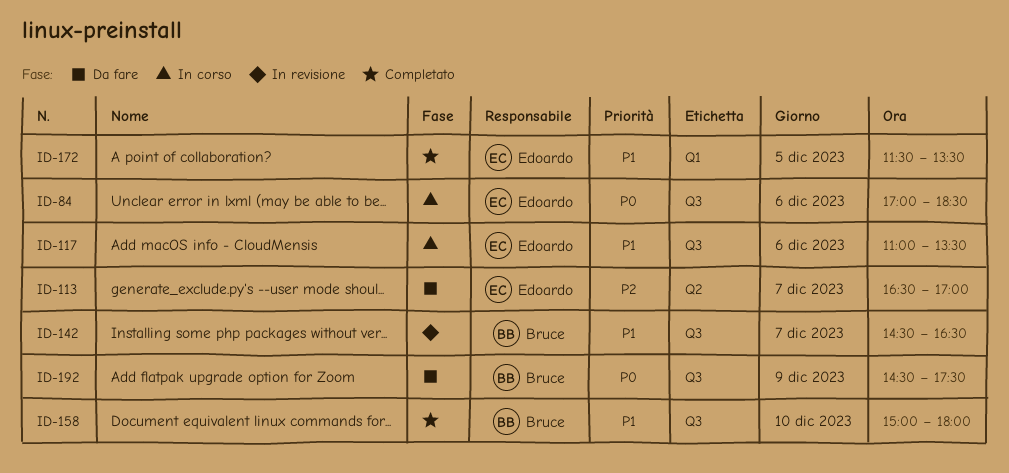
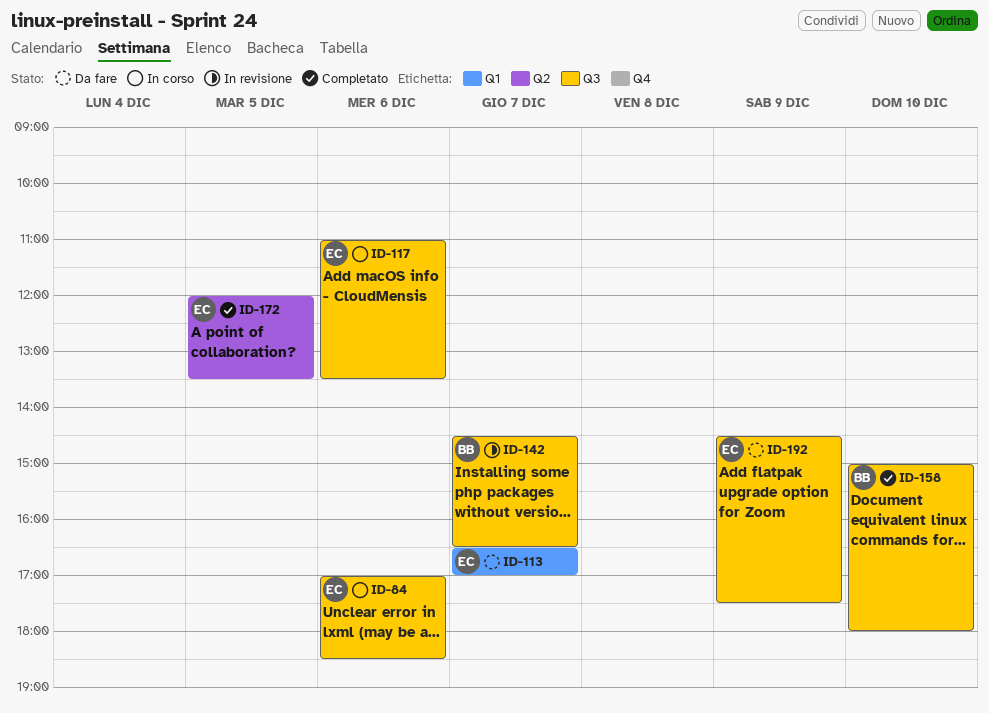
ID-113, label: Q2 -> Q1
ID-172, label: Q1 -> Q2
ID-172, begins: 11:30 -> 12:00
ID-192, owner: Bruce -> Edoardo

